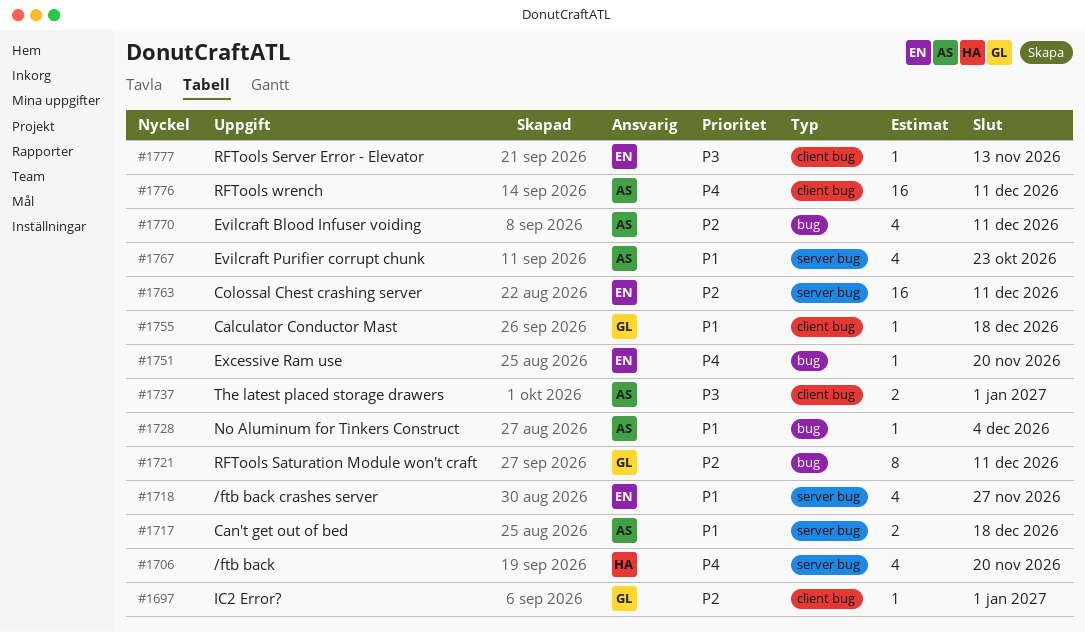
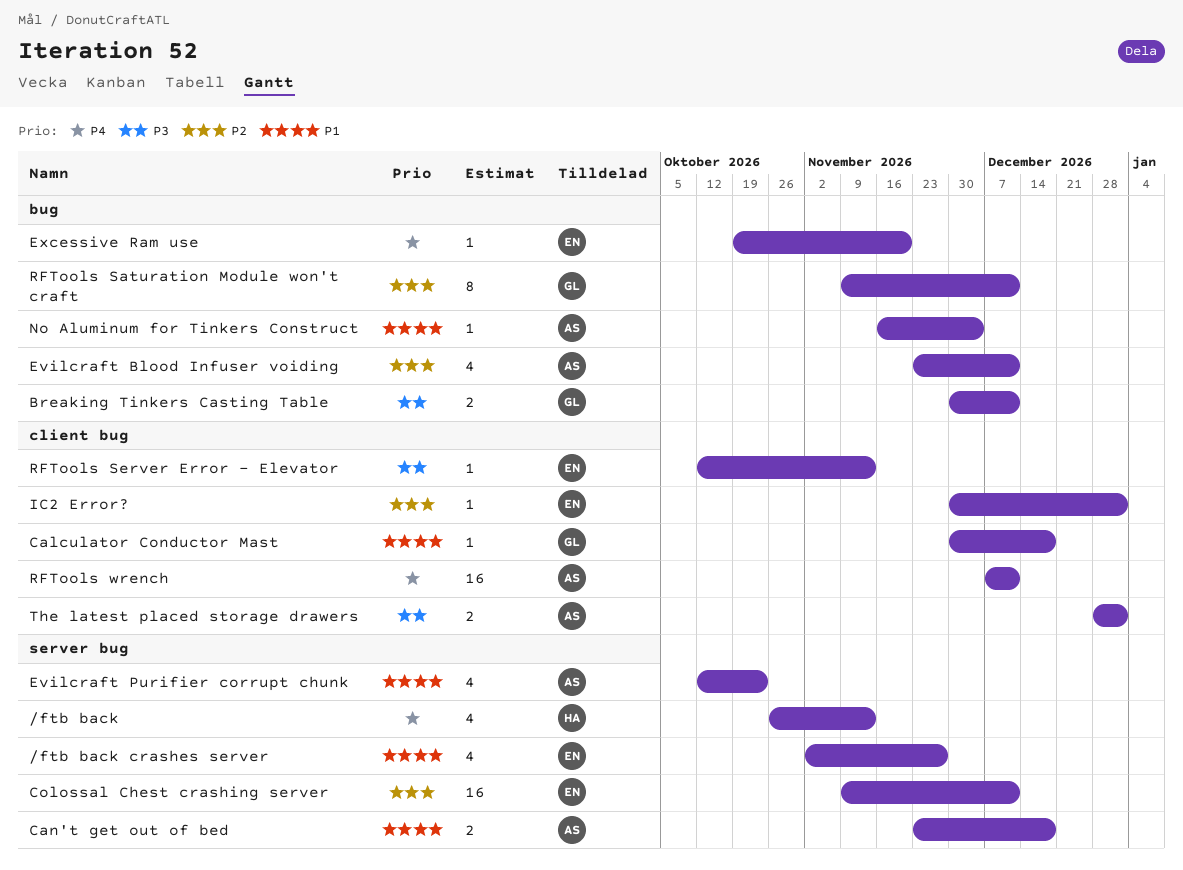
/ftb back, due: Nov 20 -> Nov 13
Breaking Tinkers Casting Table: none -> present
IC2 Error?, owner: GL -> EN

